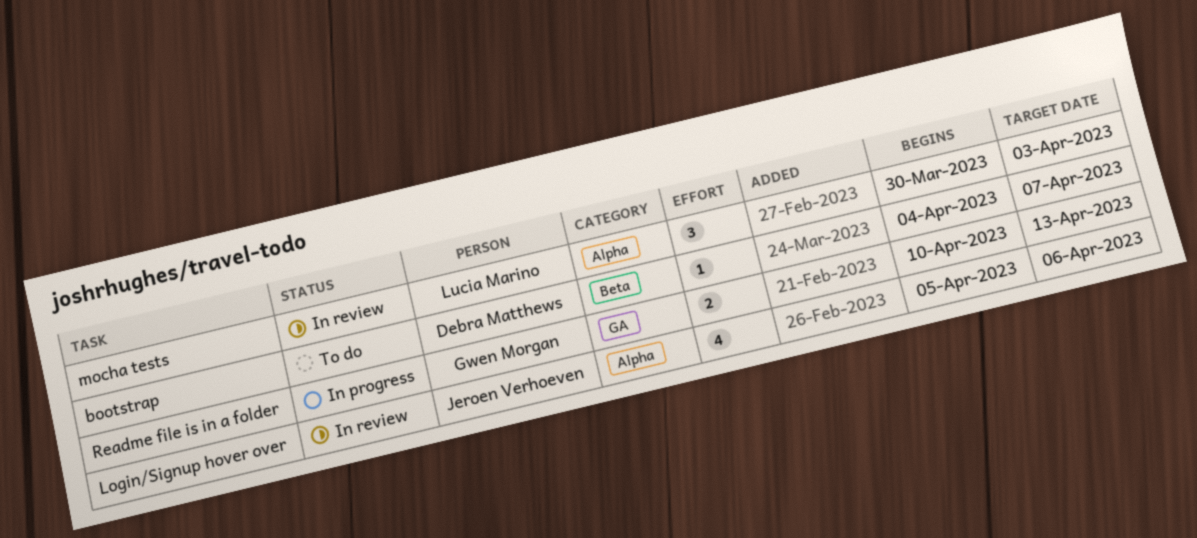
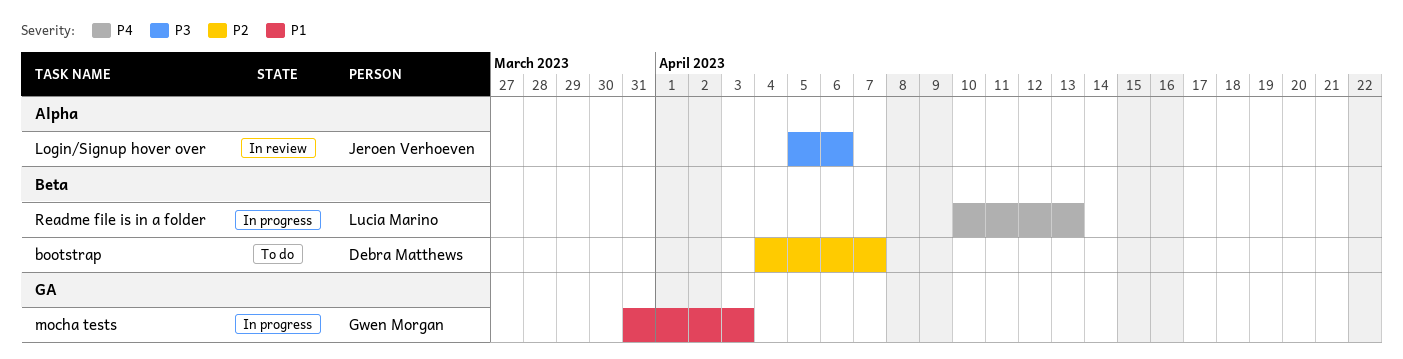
mocha tests, status: In review -> In progress
mocha tests, owner: Lucia Marino -> Gwen Morgan
mocha tests, label: Alpha -> GA
mocha tests, start: Mar 30 -> Mar 31
Readme file is in a folder, owner: Gwen Morgan -> Lucia Marino
Readme file is in a folder, label: GA -> Beta

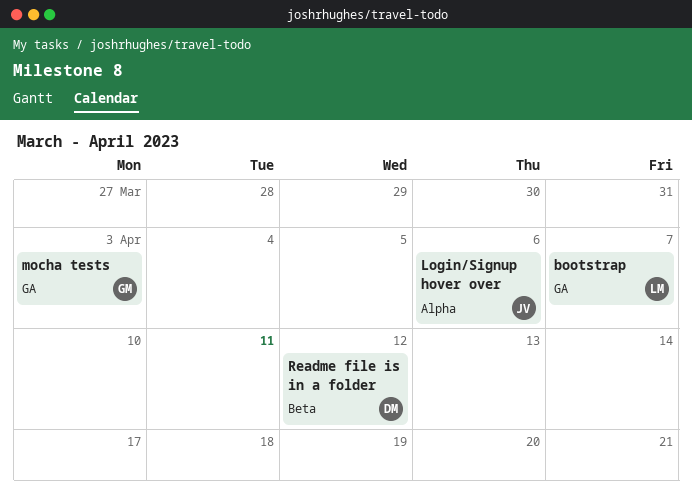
bootstrap, owner: Debra Matthews -> Lucia Marino
bootstrap, label: Beta -> GA
Readme file is in a folder, owner: Lucia Marino -> Debra Matthews
Readme file is in a folder, due: Apr 13 -> Apr 12

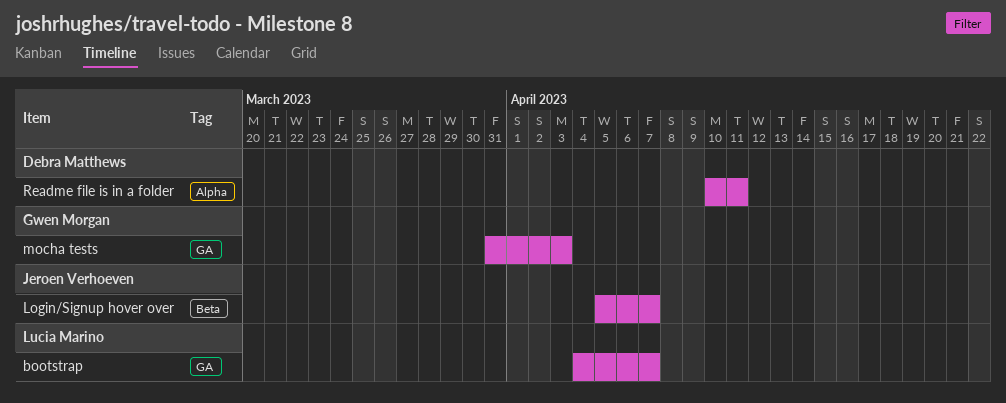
Login/Signup hover over, label: Alpha -> Beta
Login/Signup hover over, due: Apr 6 -> Apr 7
Readme file is in a folder, label: Beta -> Alpha
Readme file is in a folder, due: Apr 12 -> Apr 11

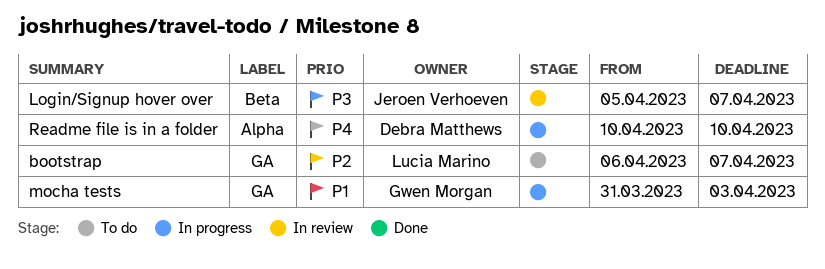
bootstrap, start: Apr 4 -> Apr 6
Readme file is in a folder, due: Apr 11 -> Apr 10

